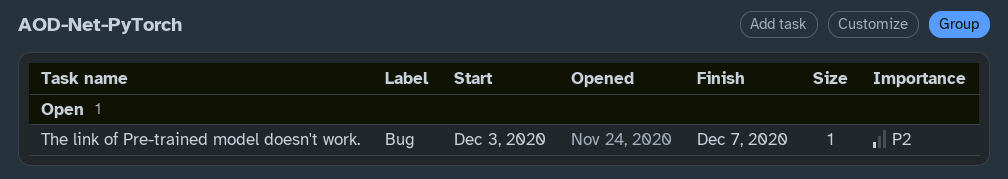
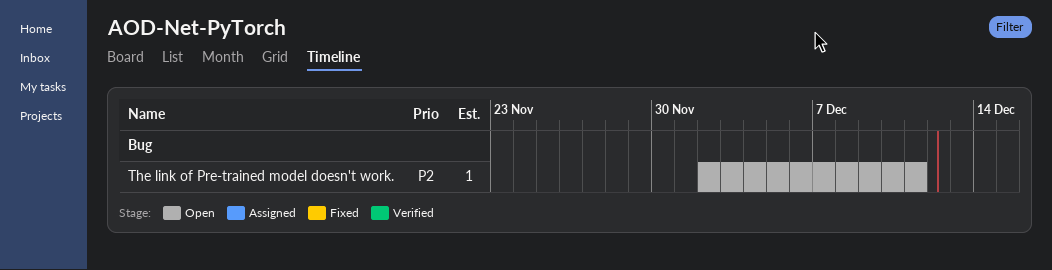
The link of Pre-trained model doesn't work., start: Dec 3 -> Dec 2
The link of Pre-trained model doesn't work., due: Dec 7 -> Dec 11

